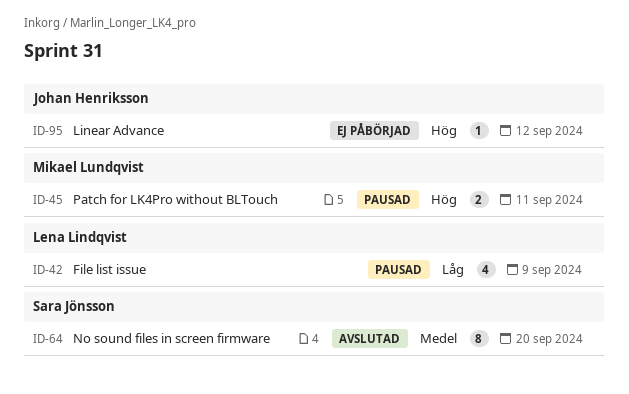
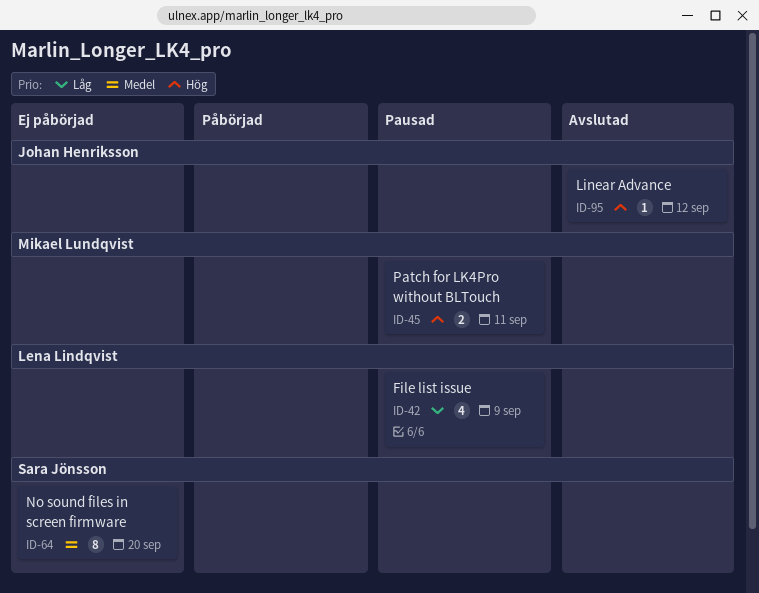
ID-64, status: Avslutad -> Ej påbörjad
ID-95, status: Ej påbörjad -> Avslutad

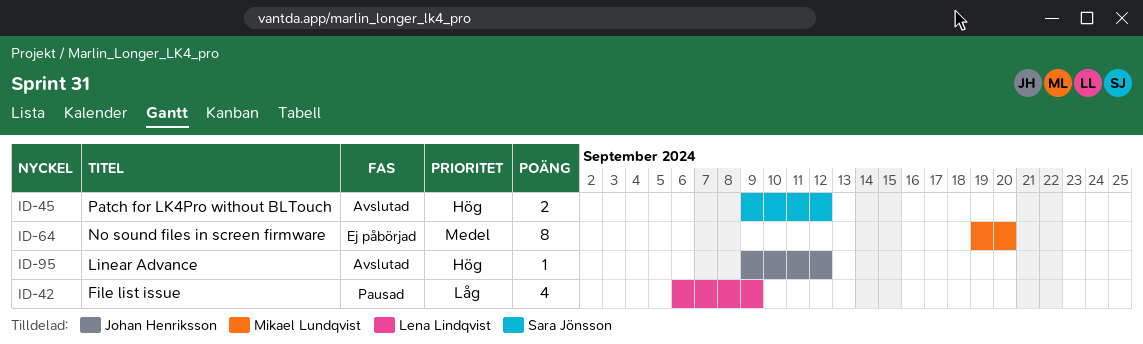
ID-45, status: Pausad -> Avslutad
ID-45, owner: Mikael Lundqvist -> Sara Jönsson
ID-45, due: Sep 11 -> Sep 12
ID-64, owner: Sara Jönsson -> Mikael Lundqvist

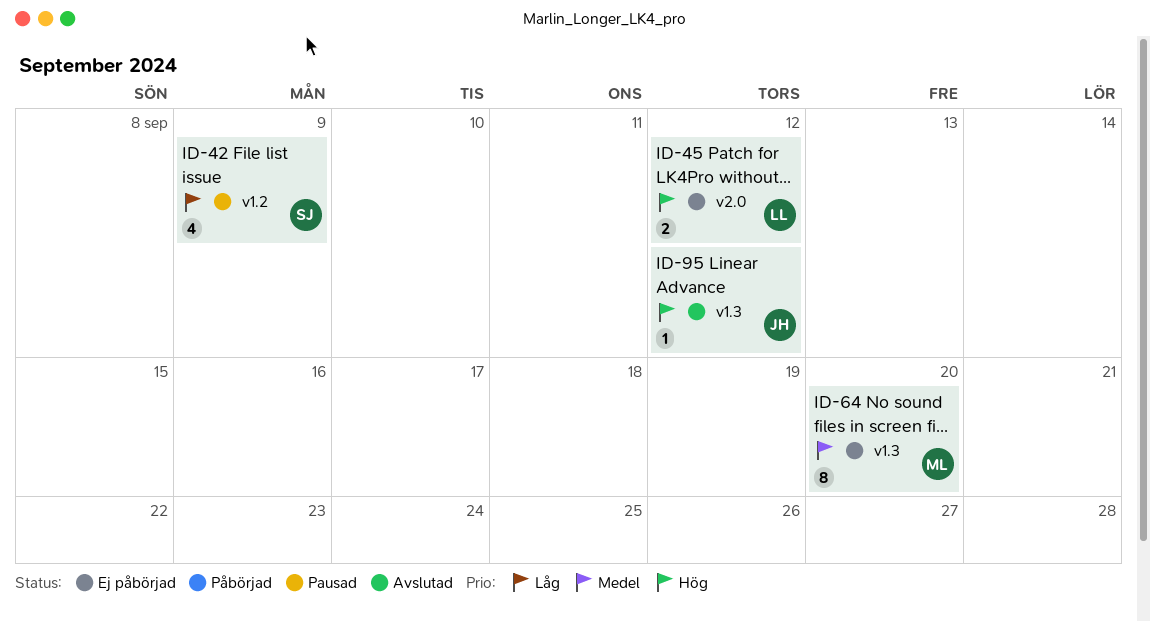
ID-42, owner: Lena Lindqvist -> Sara Jönsson
ID-45, status: Avslutad -> Ej påbörjad
ID-45, owner: Sara Jönsson -> Lena Lindqvist

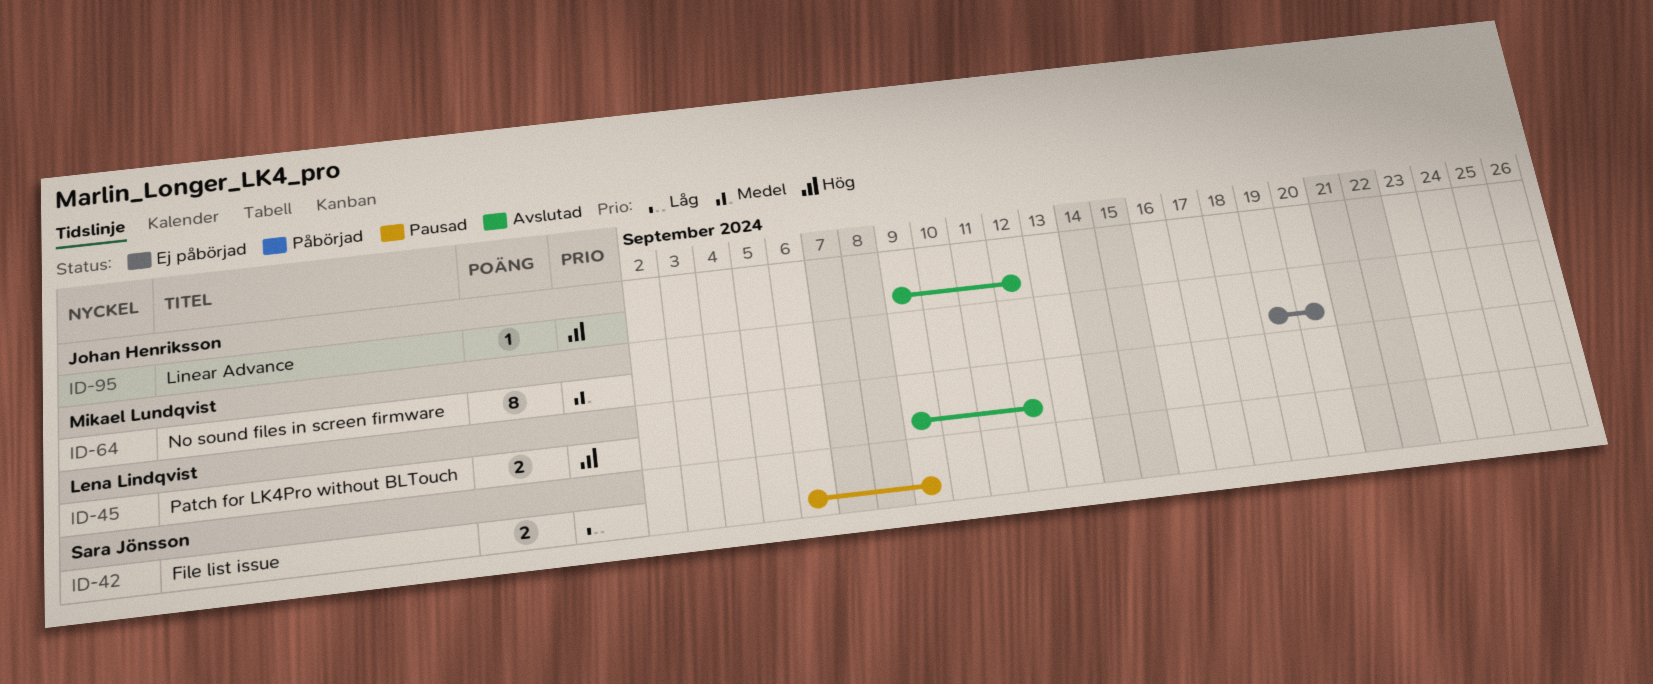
ID-42, estimate: 4 -> 2
ID-45, status: Ej påbörjad -> Avslutad

